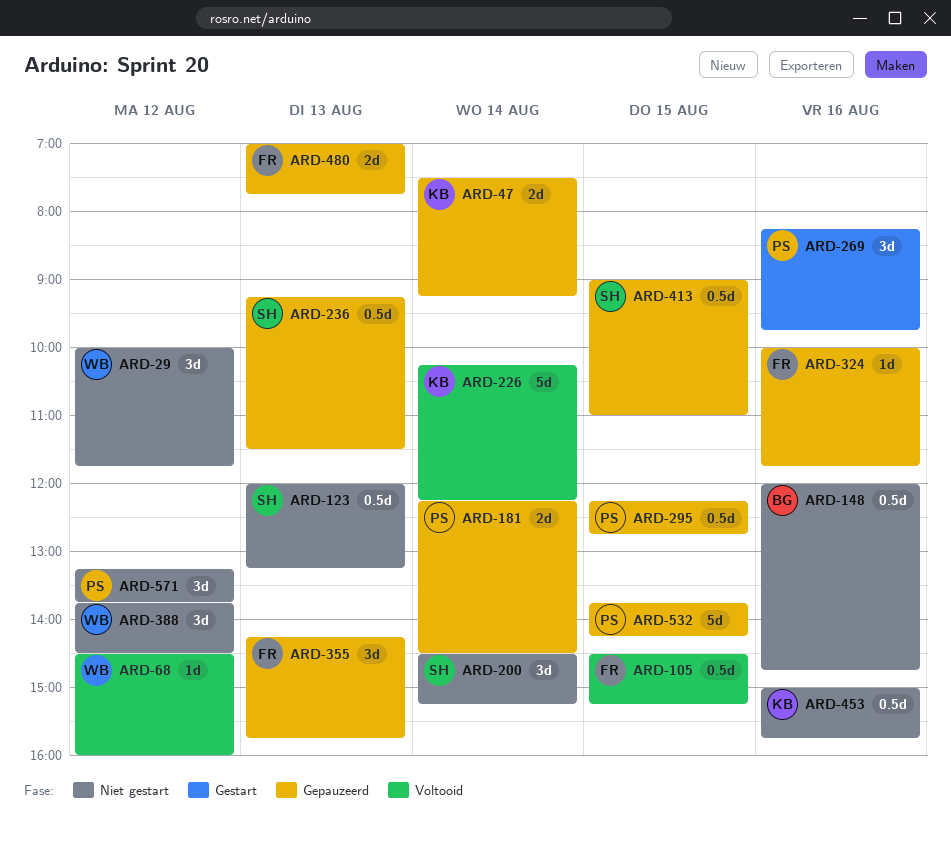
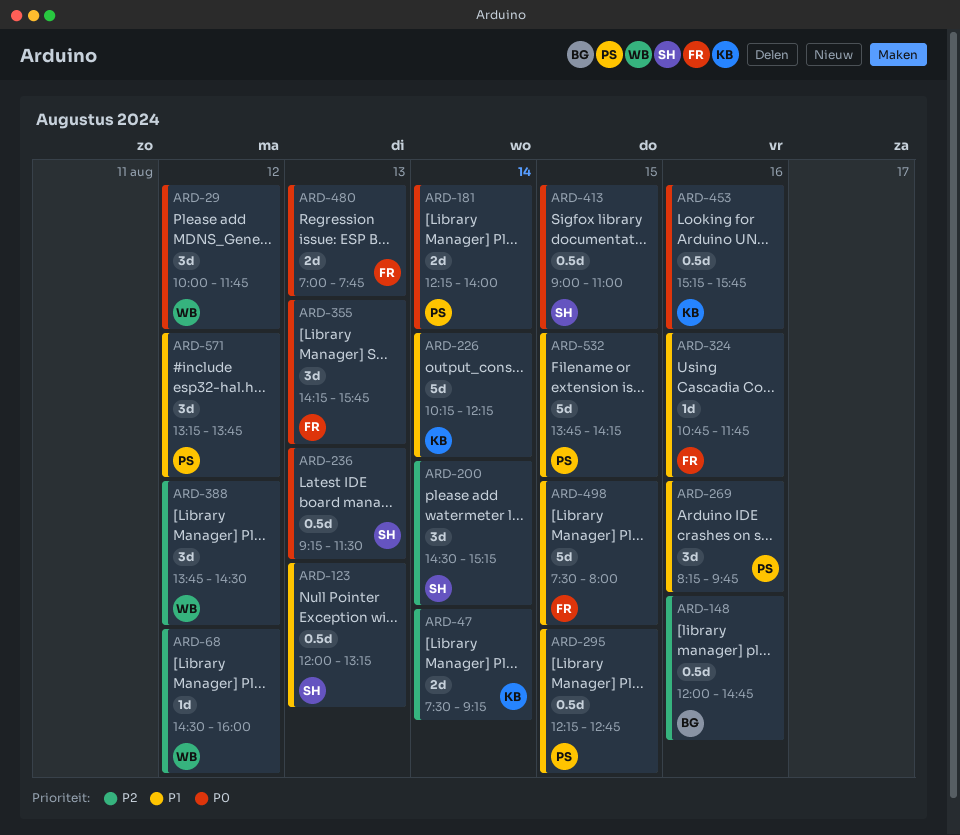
ARD-105: present -> none
ARD-181, ends: 14:30 -> 14:00
ARD-324, begins: 10:00 -> 10:45
ARD-453, begins: 15:00 -> 15:15
ARD-498: none -> present

